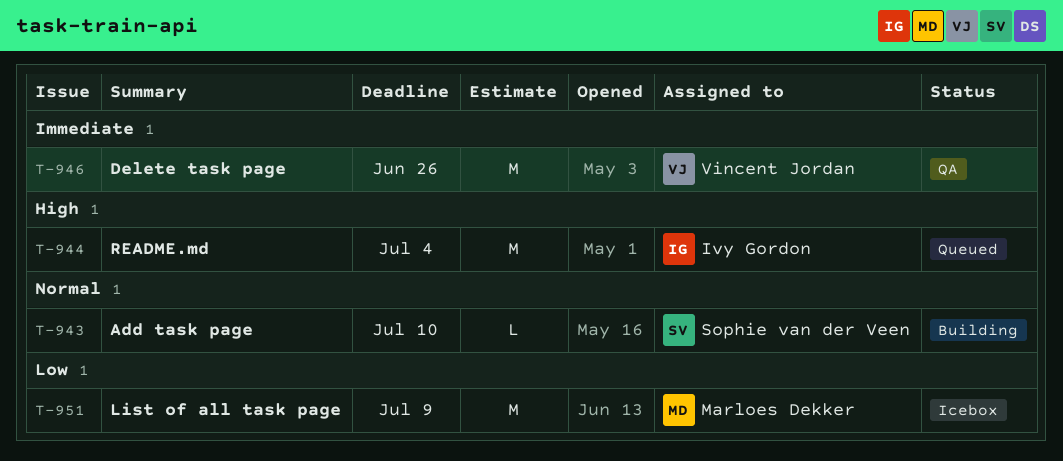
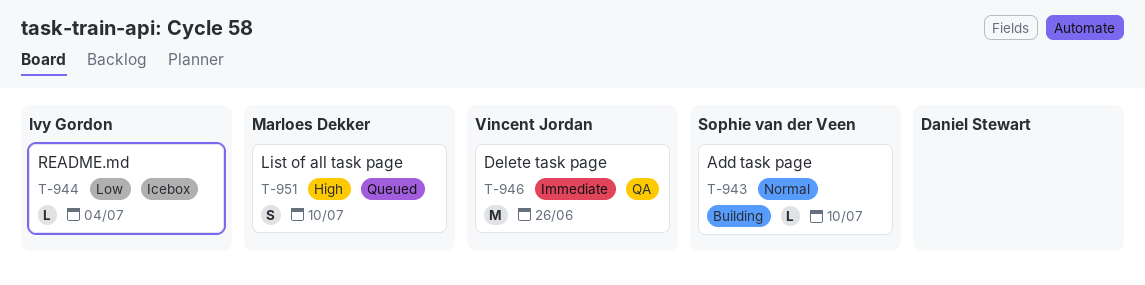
T-944, status: Queued -> Icebox
T-944, priority: High -> Low
T-944, estimate: M -> L
T-951, status: Icebox -> Queued
T-951, priority: Low -> High
T-951, estimate: M -> S
T-951, due: Jul 9 -> Jul 10

